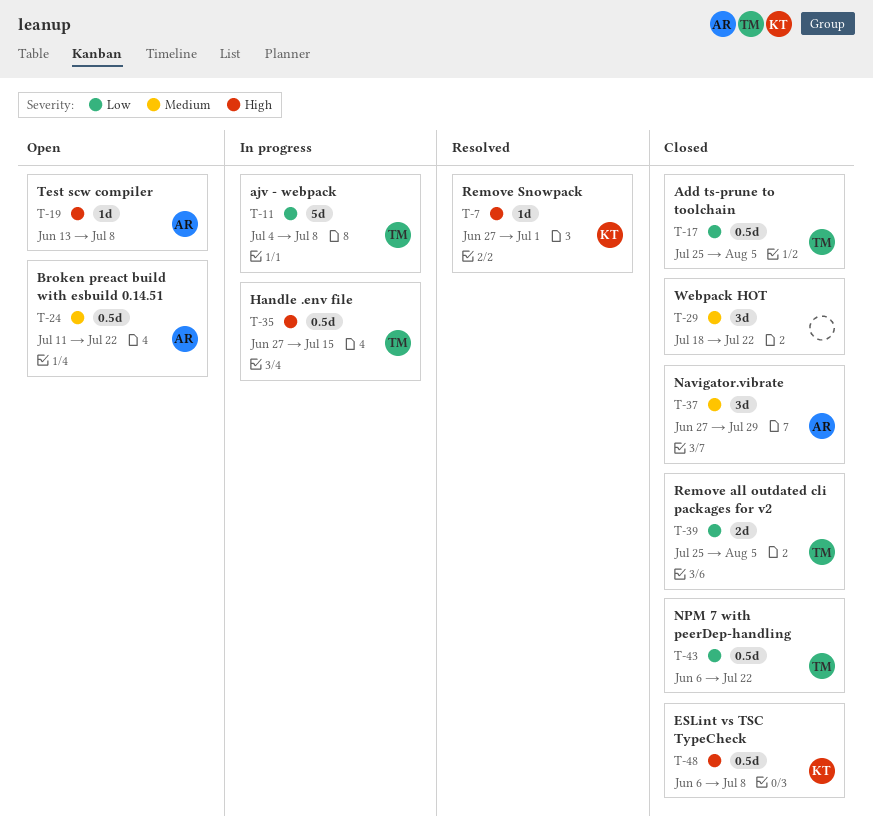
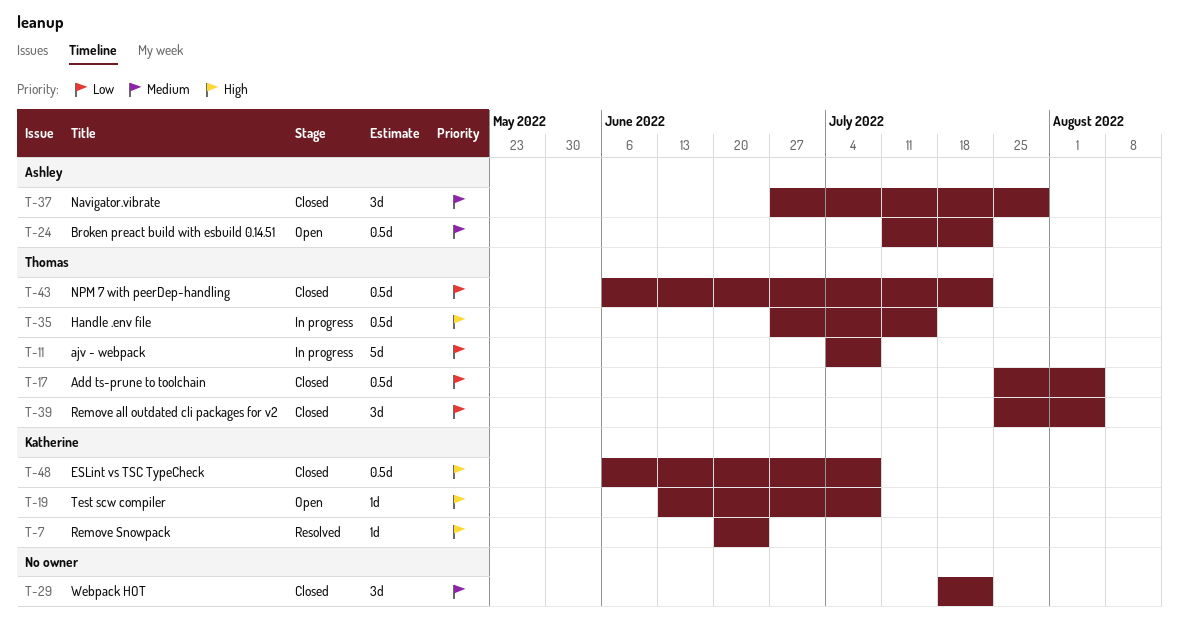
T-7, start: Jun 27 -> Jun 20
T-7, due: Jul 1 -> Jun 24
T-19, owner: Ashley -> Katherine
T-39, estimate: 2d -> 3d

